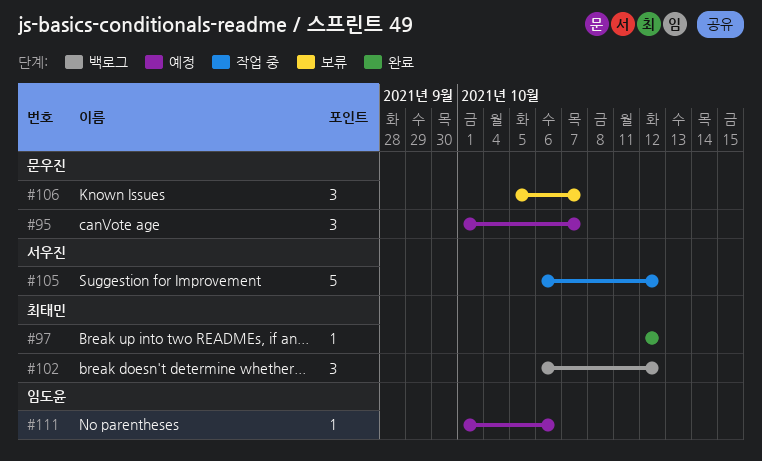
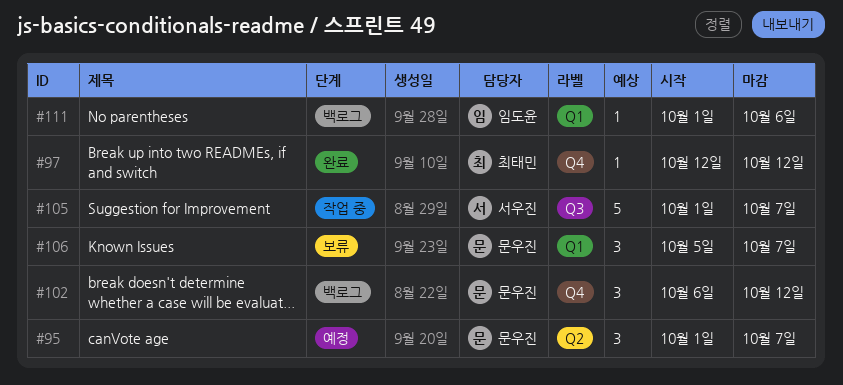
#102, owner: 최태민 -> 문우진
#105, start: Oct 6 -> Oct 1
#105, due: Oct 12 -> Oct 7
#111, status: 예정 -> 백로그

